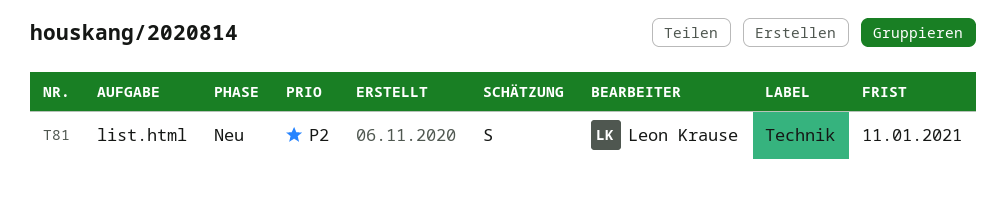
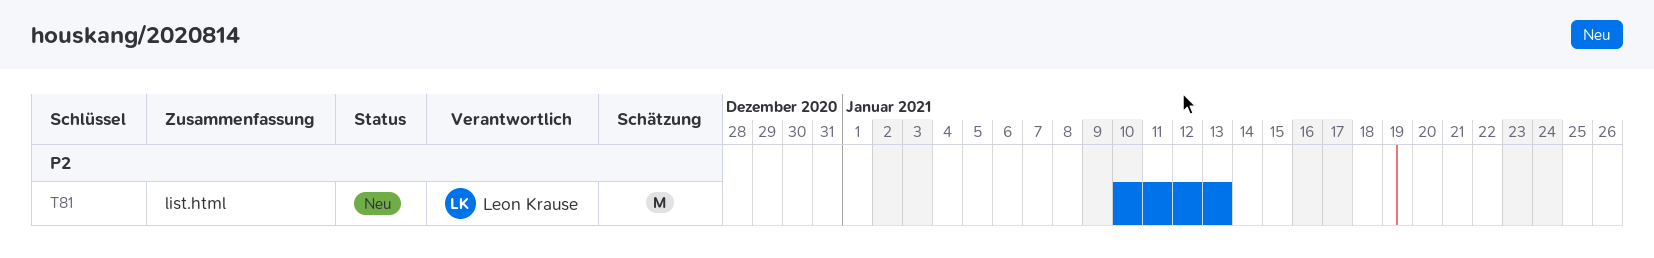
T81, estimate: S -> M
T81, due: Jan 11 -> Jan 13

